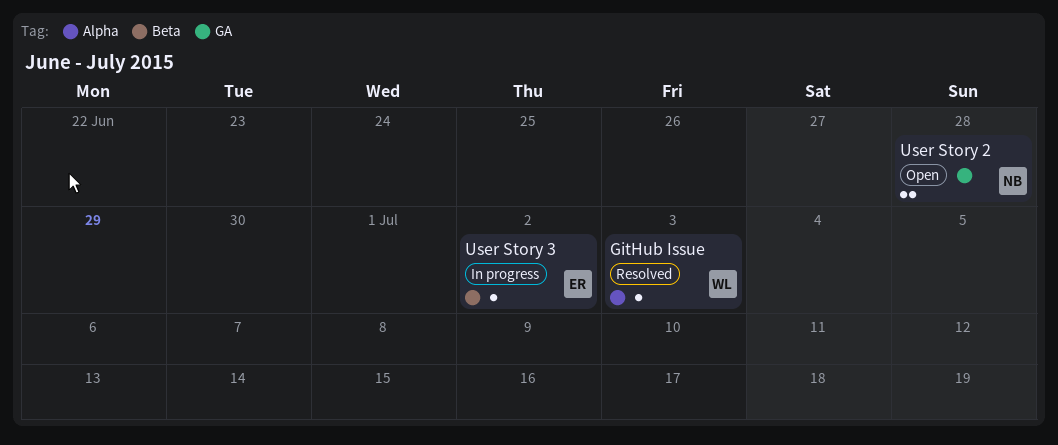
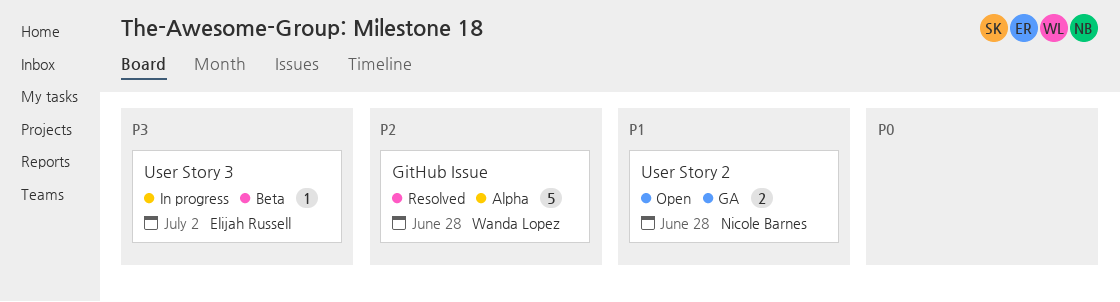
GitHub Issue, estimate: 1 -> 5
GitHub Issue, due: Jul 3 -> Jun 28

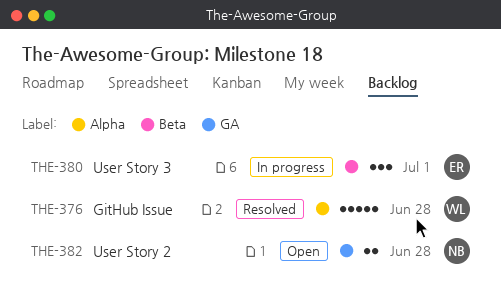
User Story 3, estimate: 1 -> 3
User Story 3, due: Jul 2 -> Jul 1

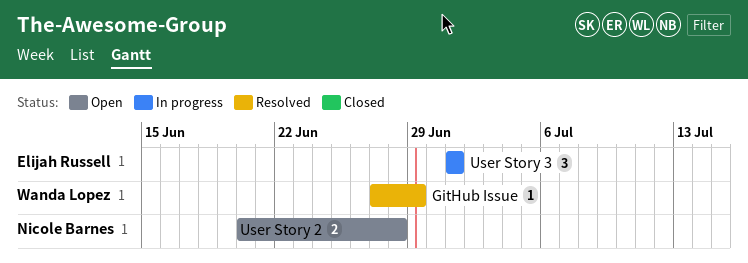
GitHub Issue, estimate: 5 -> 1
GitHub Issue, due: Jun 28 -> Jun 29

